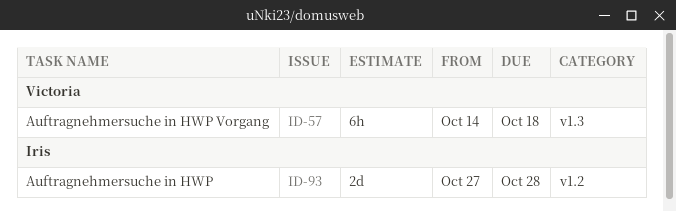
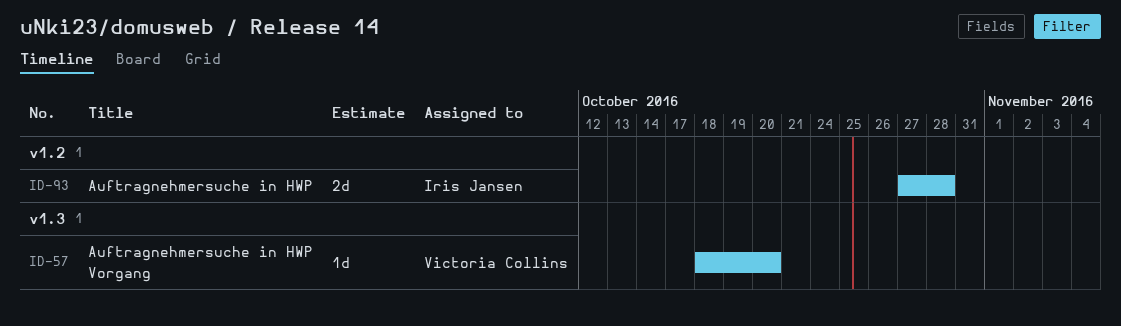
ID-57, estimate: 6h -> 1d
ID-57, start: Oct 14 -> Oct 18
ID-57, due: Oct 18 -> Oct 20

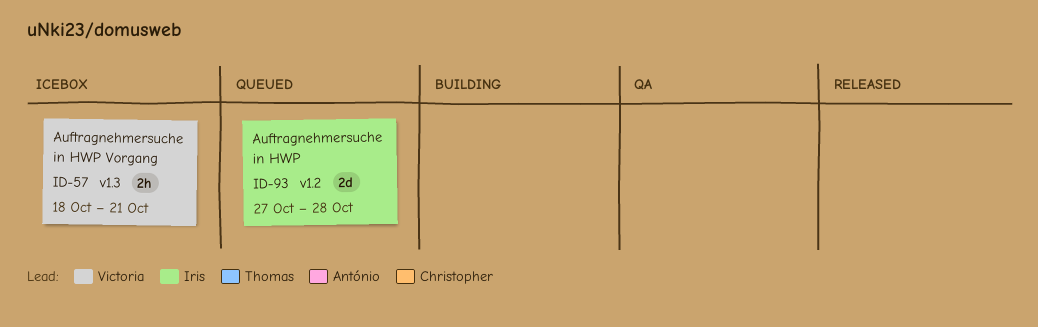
ID-57, estimate: 1d -> 2h
ID-57, due: Oct 20 -> Oct 21

